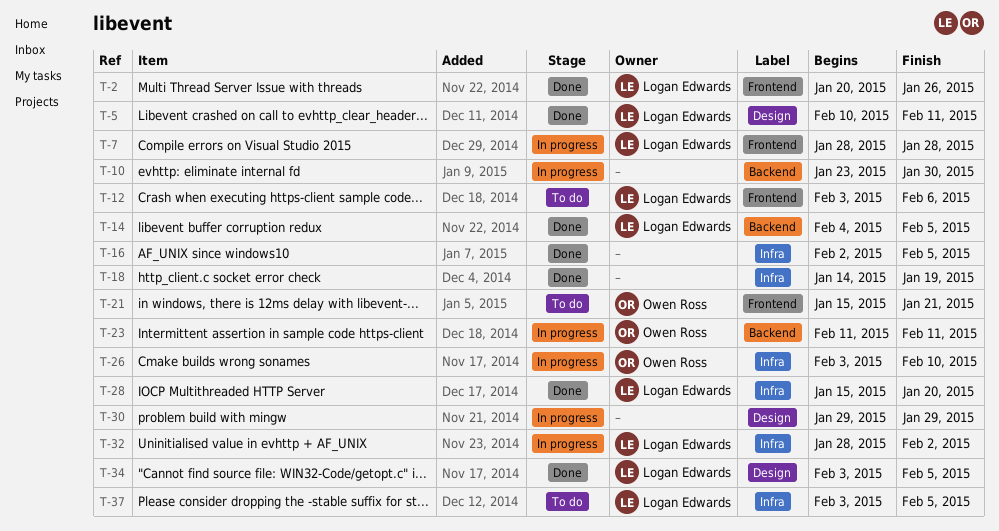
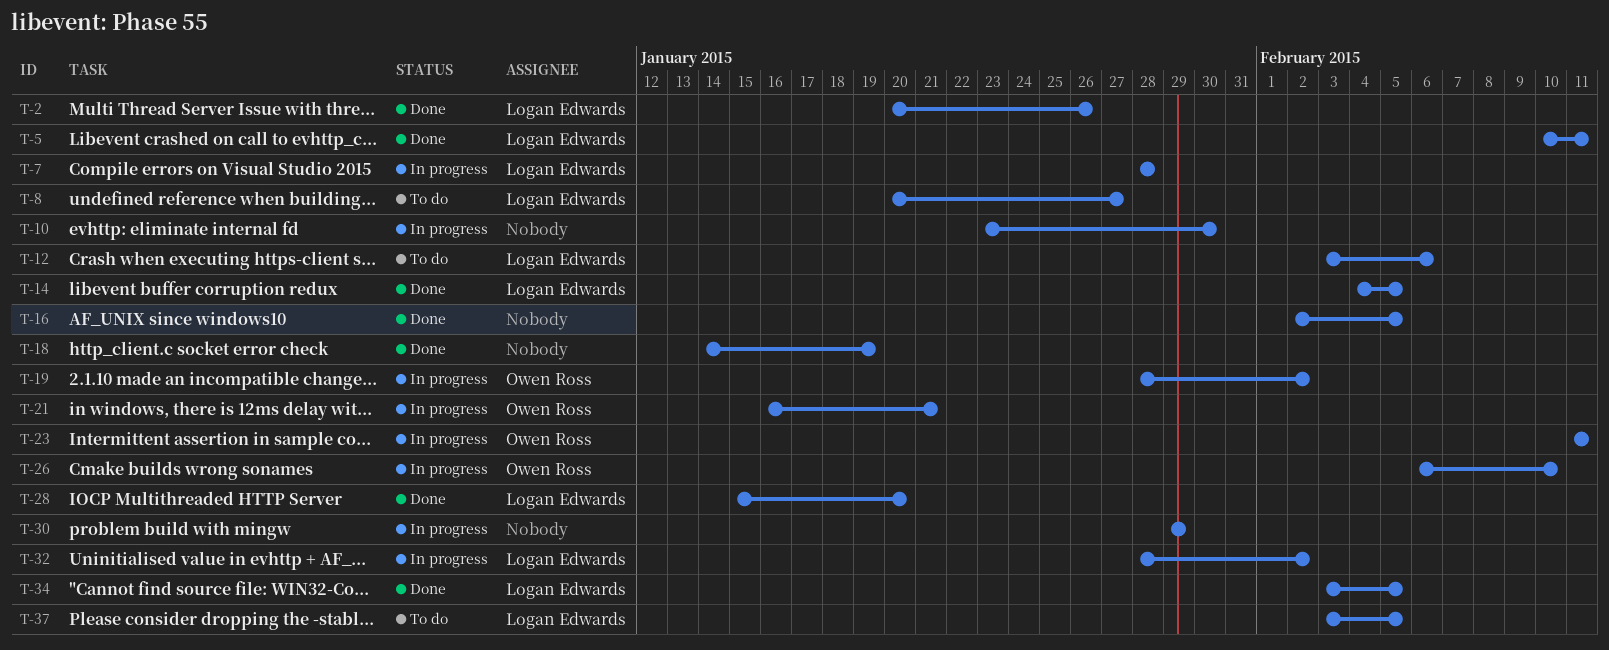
T-8: none -> present
T-19: none -> present
T-21, status: To do -> In progress
T-21, start: Jan 15 -> Jan 16
T-26, start: Feb 3 -> Feb 6

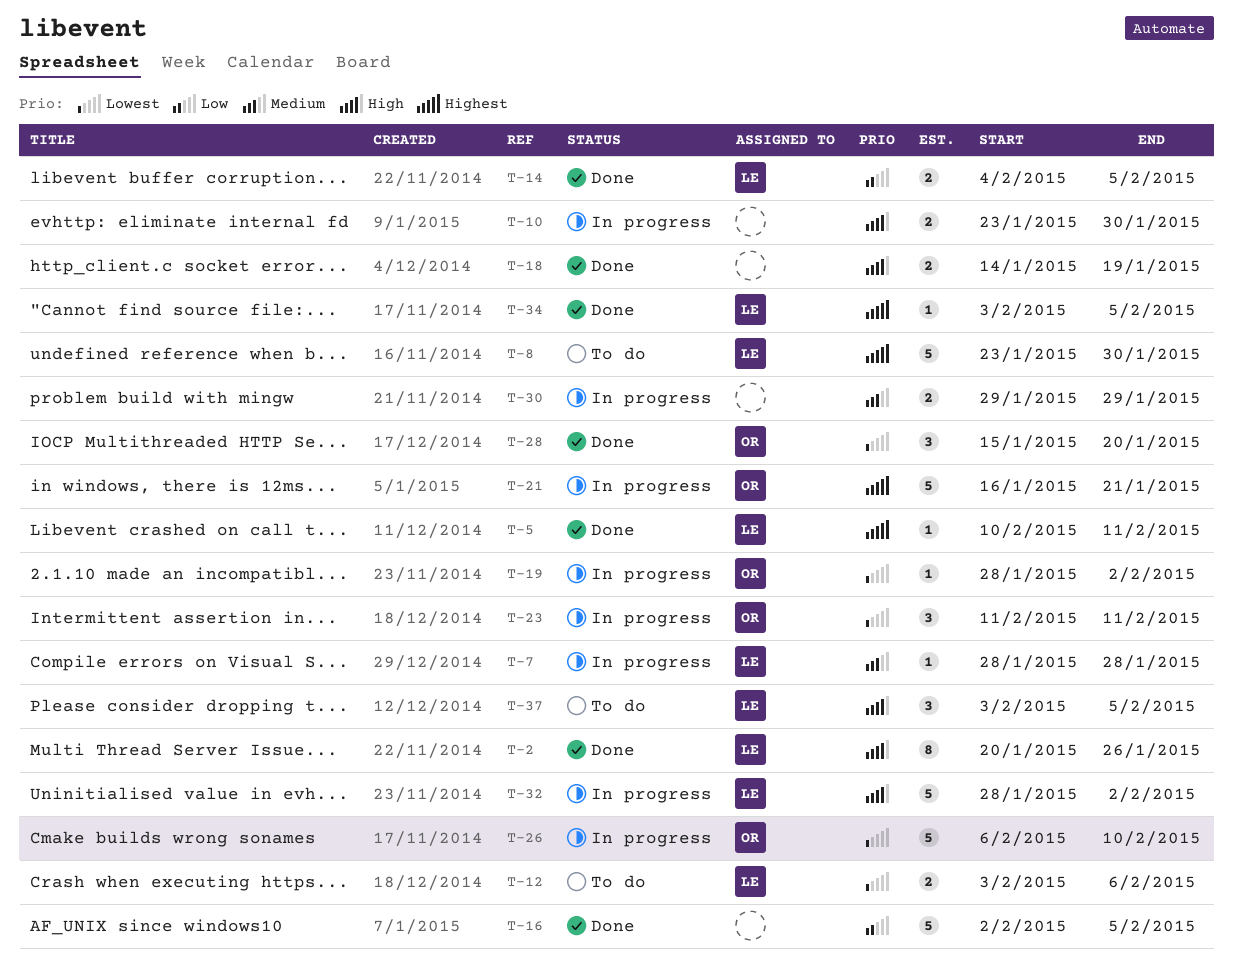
T-8, start: Jan 20 -> Jan 23
T-8, due: Jan 27 -> Jan 30
T-28, owner: Logan Edwards -> Owen Ross

